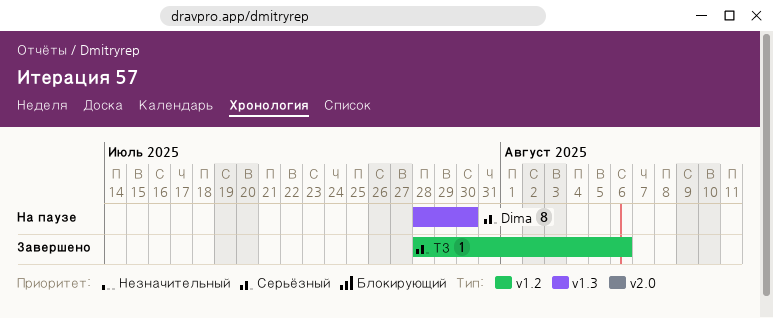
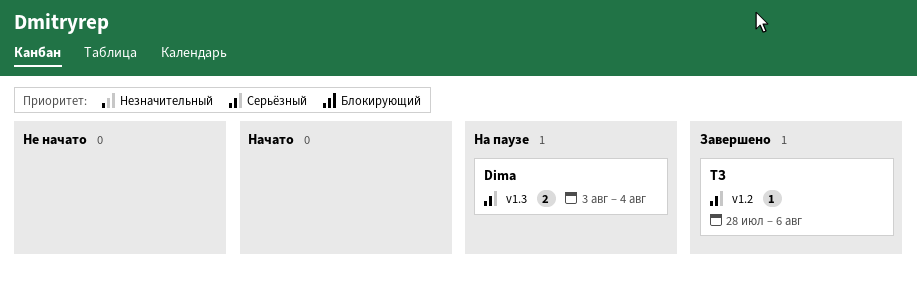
Dima, estimate: 8 -> 2
Dima, start: Jul 28 -> Aug 3
Dima, due: Jul 30 -> Aug 4

